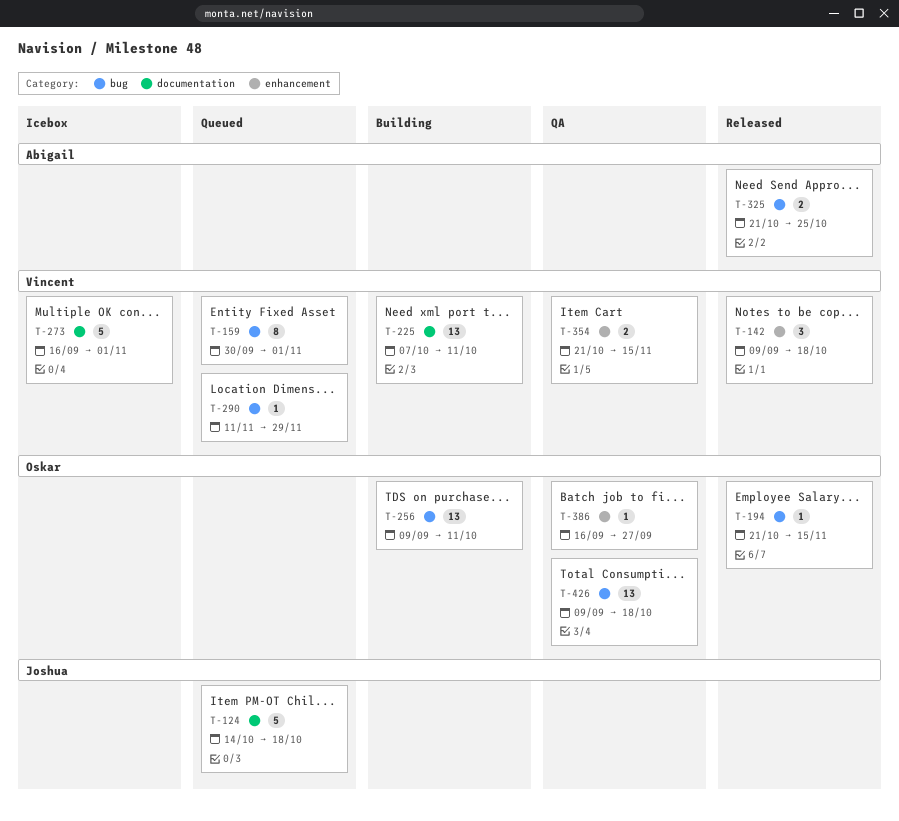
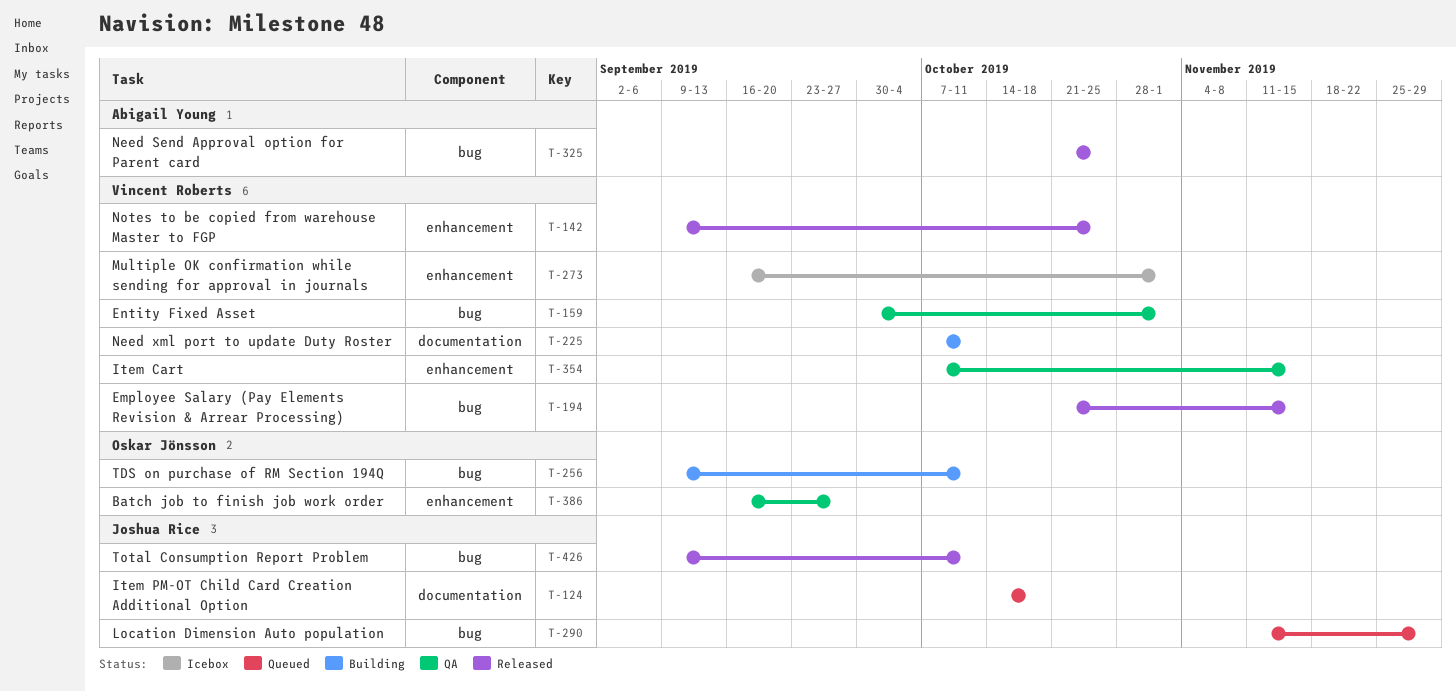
T-142, due: Oct 18 -> Oct 25
T-159, status: Queued -> QA
T-194, owner: Oskar Jönsson -> Vincent Roberts
T-273, label: documentation -> enhancement
T-290, owner: Vincent Roberts -> Joshua Rice
T-354, start: Oct 21 -> Oct 7
T-426, status: QA -> Released
T-426, owner: Oskar Jönsson -> Joshua Rice
T-426, due: Oct 18 -> Oct 11

